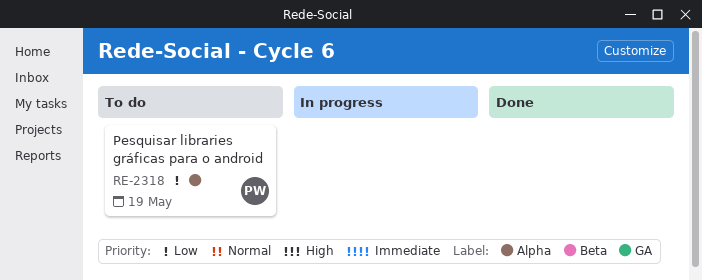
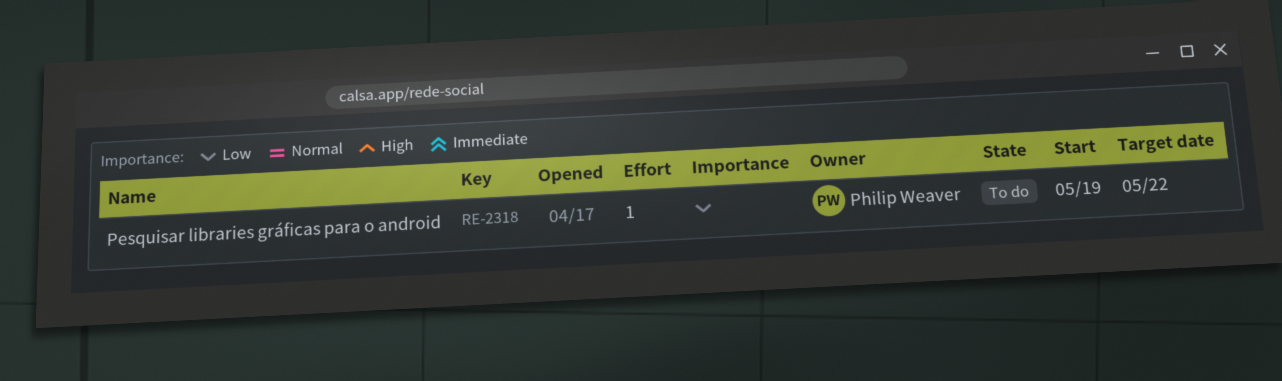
RE-2318, due: May 19 -> May 22

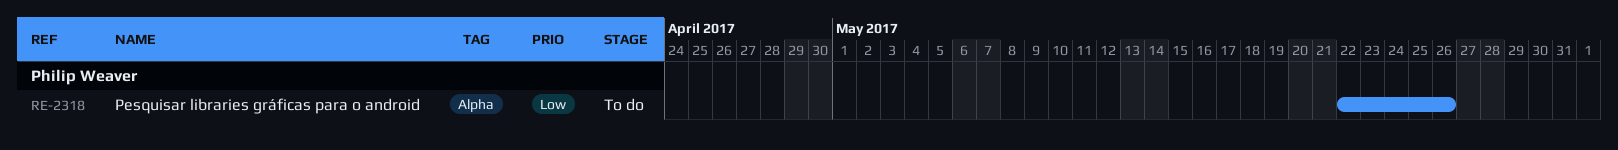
RE-2318, start: May 19 -> May 22
RE-2318, due: May 22 -> May 26

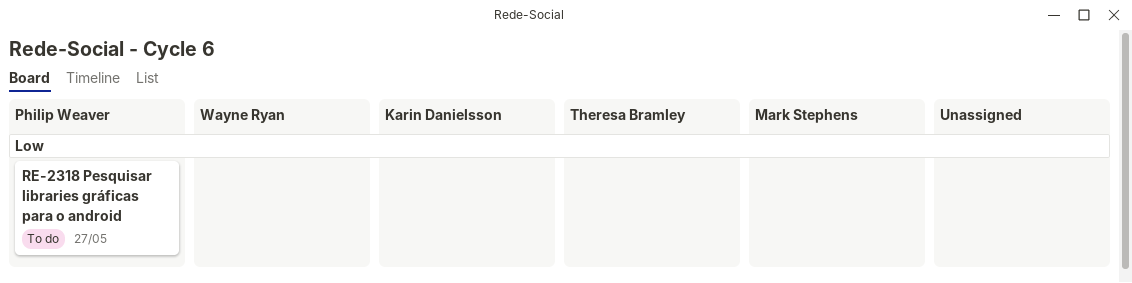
RE-2318, due: May 26 -> May 27

